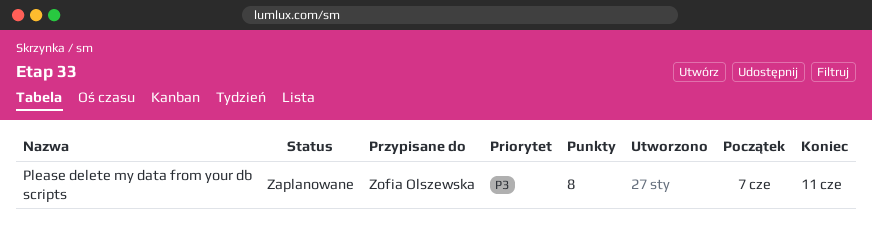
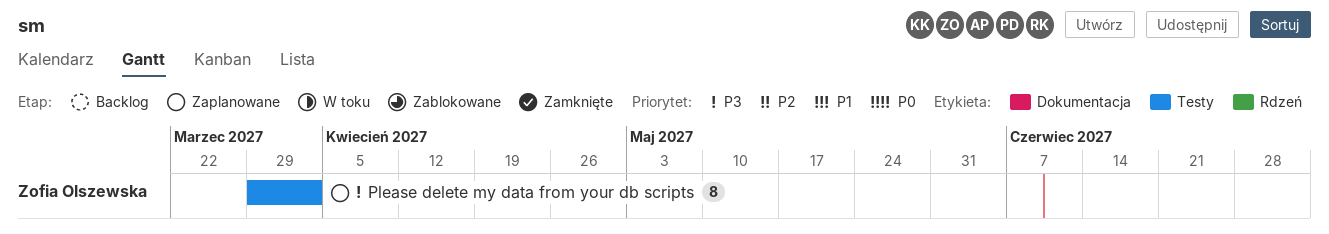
Please delete my data from your db scripts, start: Jun 7 -> Mar 29
Please delete my data from your db scripts, due: Jun 11 -> Apr 2

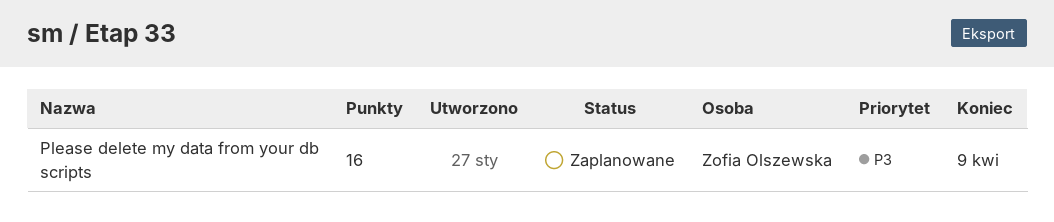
Please delete my data from your db scripts, estimate: 8 -> 16
Please delete my data from your db scripts, due: Apr 2 -> Apr 9

